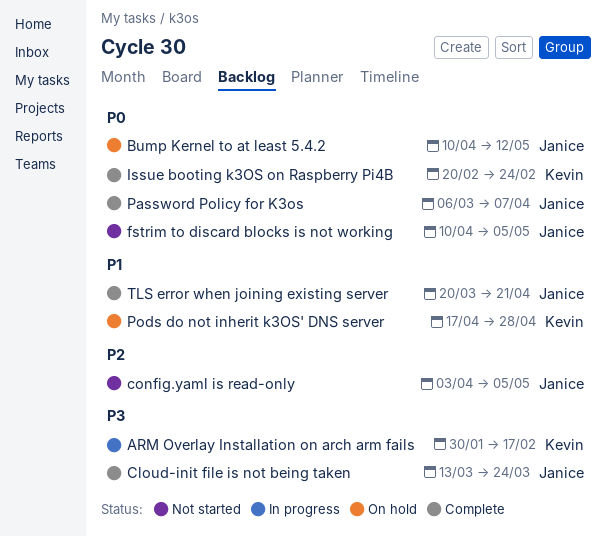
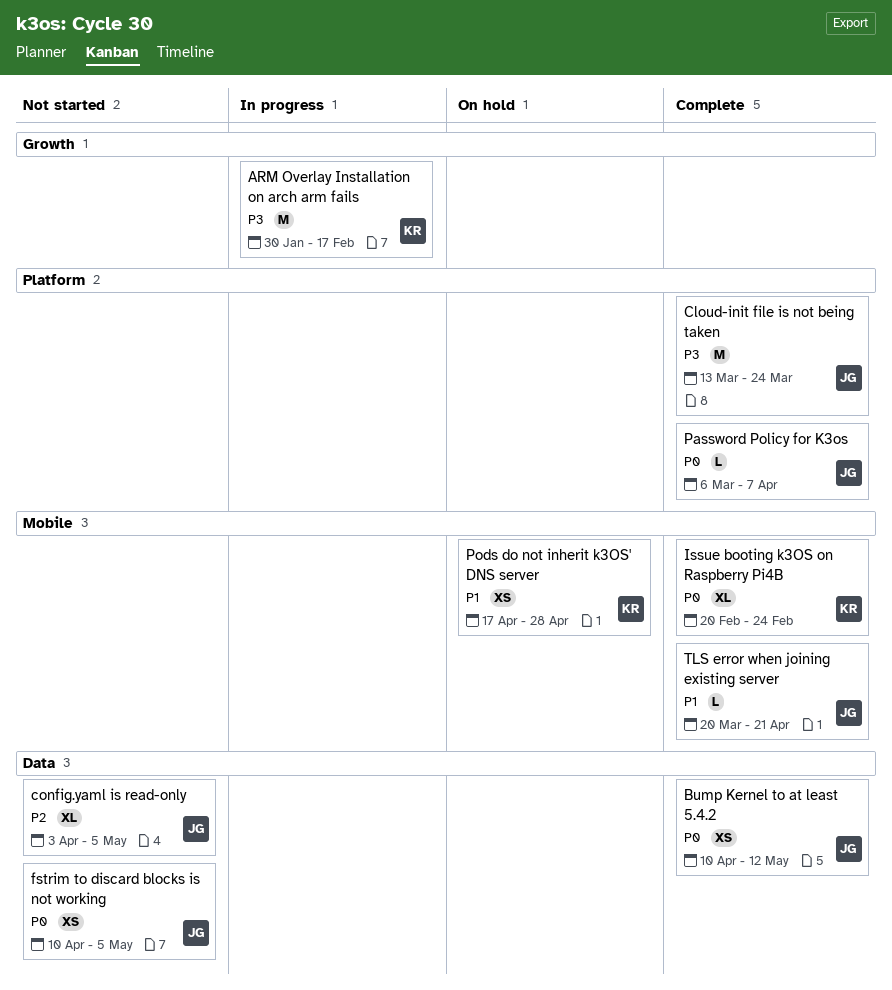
Bump Kernel to at least 5.4.2, status: On hold -> Complete

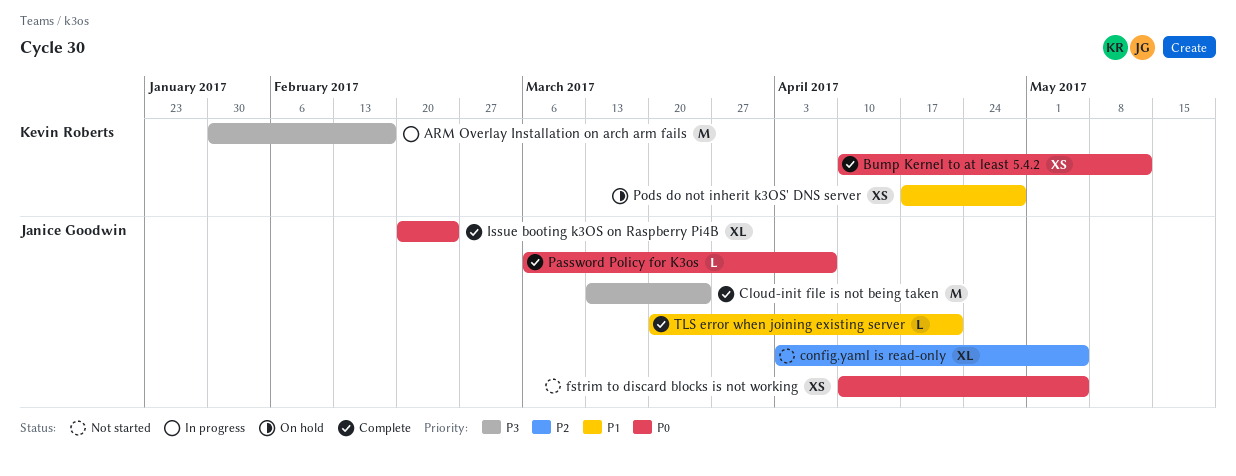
Bump Kernel to at least 5.4.2, owner: Janice Goodwin -> Kevin Roberts
Issue booting k3OS on Raspberry Pi4B, owner: Kevin Roberts -> Janice Goodwin

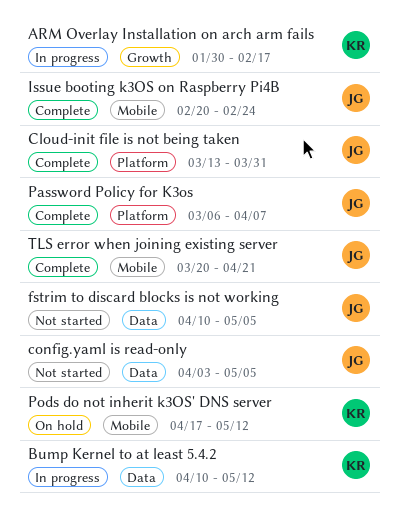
Bump Kernel to at least 5.4.2, status: Complete -> In progress
Cloud-init file is not being taken, due: Mar 24 -> Mar 31
Pods do not inherit k3OS' DNS server, due: Apr 28 -> May 12

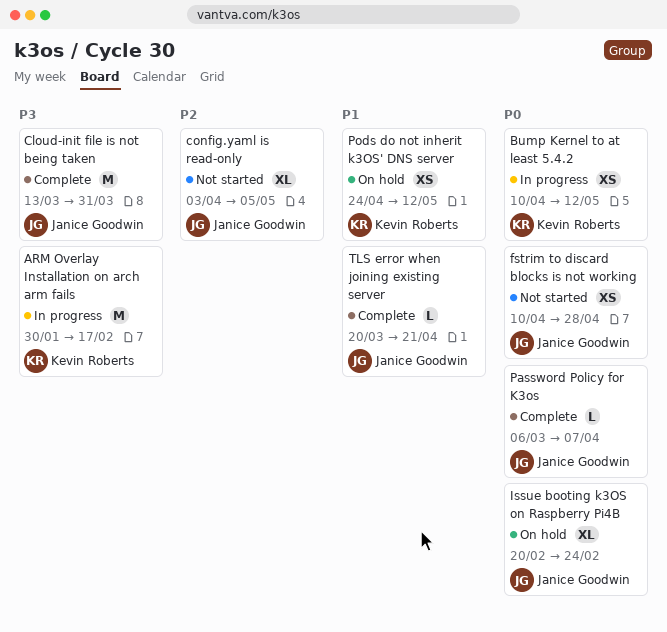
fstrim to discard blocks is not working, due: May 5 -> Apr 28
Issue booting k3OS on Raspberry Pi4B, status: Complete -> On hold
Pods do not inherit k3OS' DNS server, start: Apr 17 -> Apr 24

